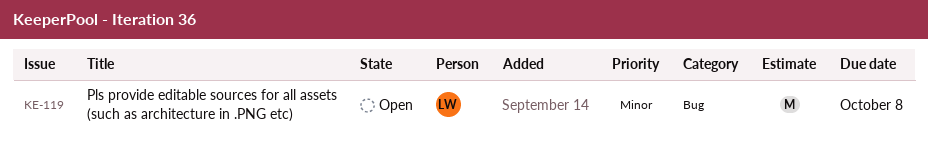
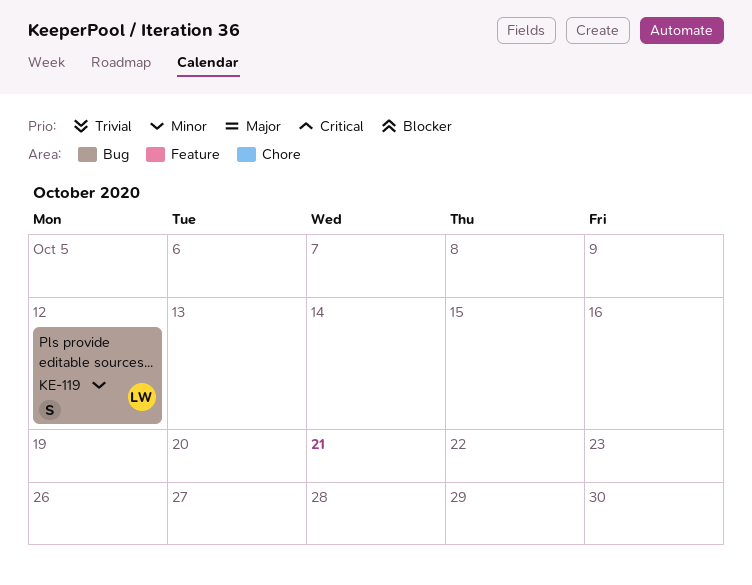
KE-119, estimate: M -> S
KE-119, due: Oct 8 -> Oct 12

